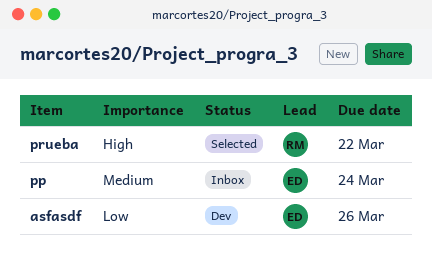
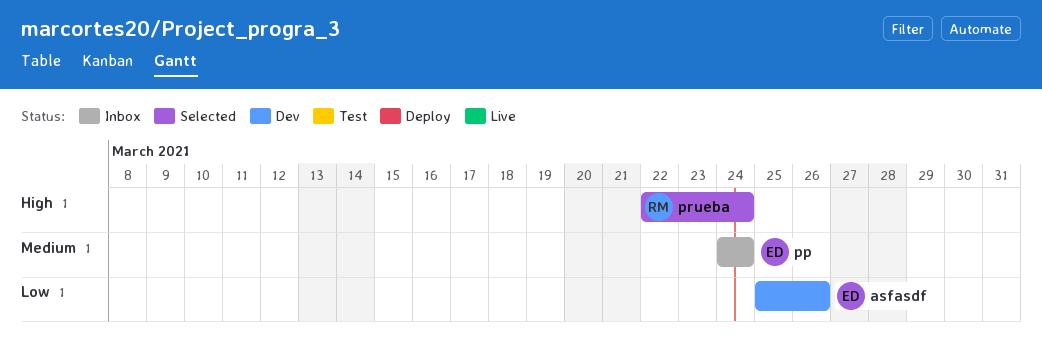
prueba, due: Mar 22 -> Mar 24

